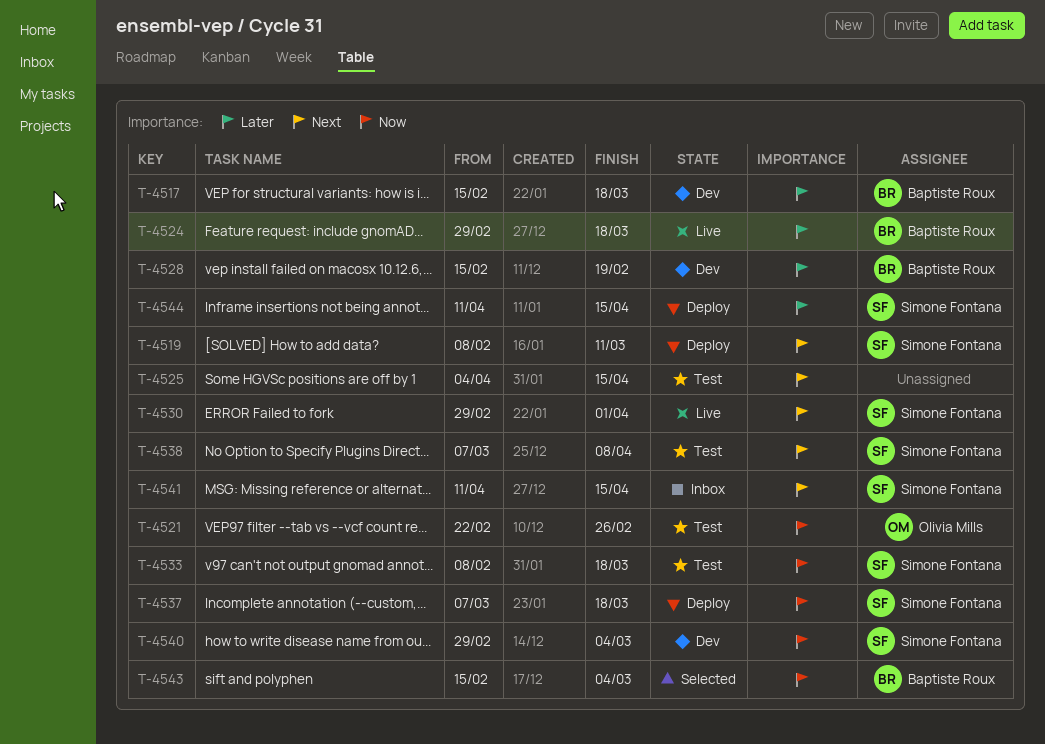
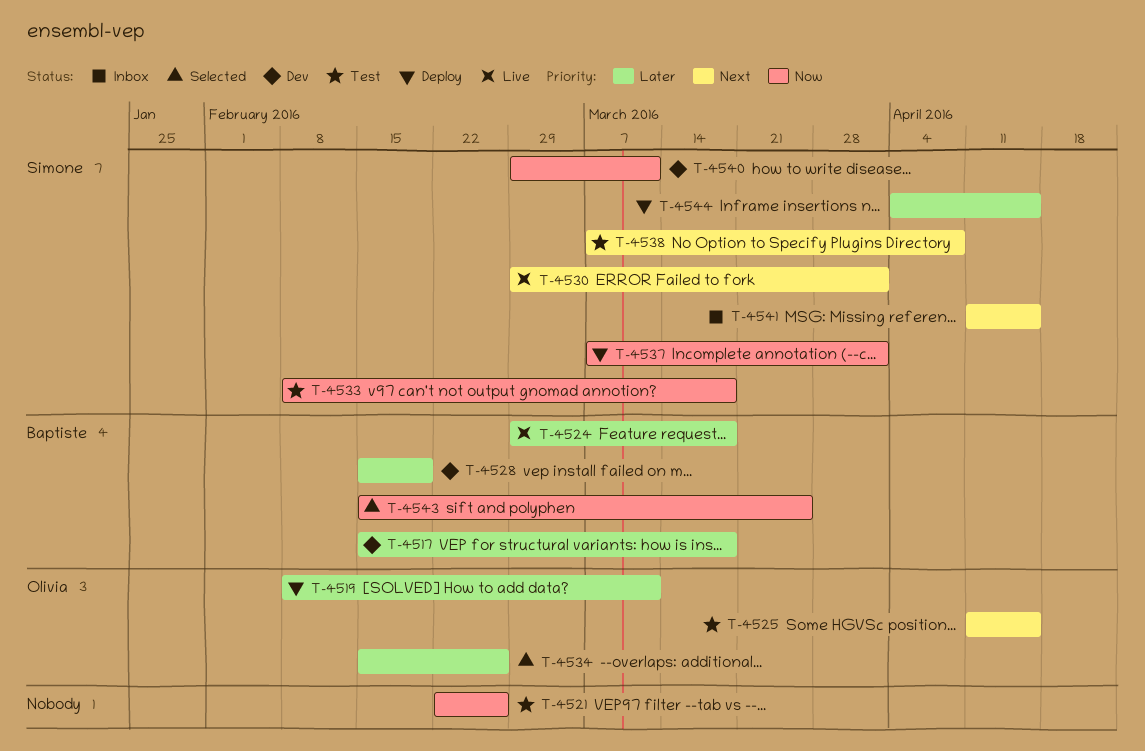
T-4519, owner: Simone Fontana -> Olivia Mills
T-4519, priority: Next -> Later
T-4521, owner: Olivia Mills -> none
T-4525, owner: none -> Olivia Mills
T-4525, start: Apr 4 -> Apr 11
T-4534: none -> present
T-4537, due: Mar 18 -> Apr 1
T-4540, due: Mar 4 -> Mar 11
T-4543, due: Mar 4 -> Mar 25
T-4544, start: Apr 11 -> Apr 4

